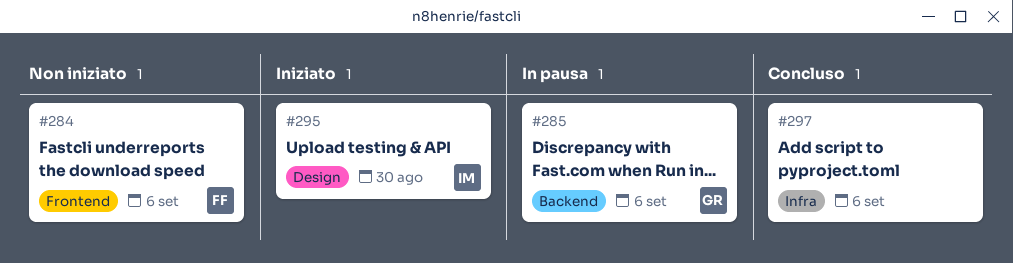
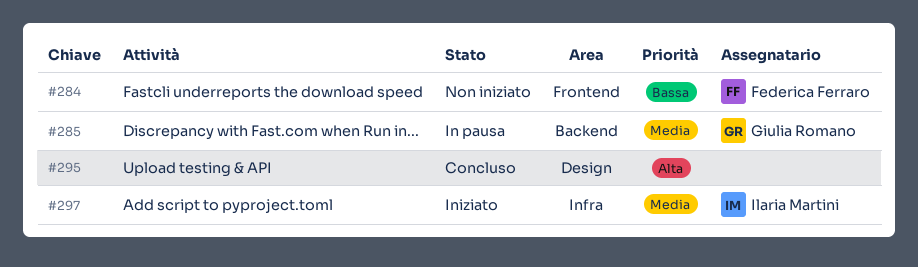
#295, status: Iniziato -> Concluso
#295, owner: Ilaria Martini -> none
#297, status: Concluso -> Iniziato
#297, owner: none -> Ilaria Martini

